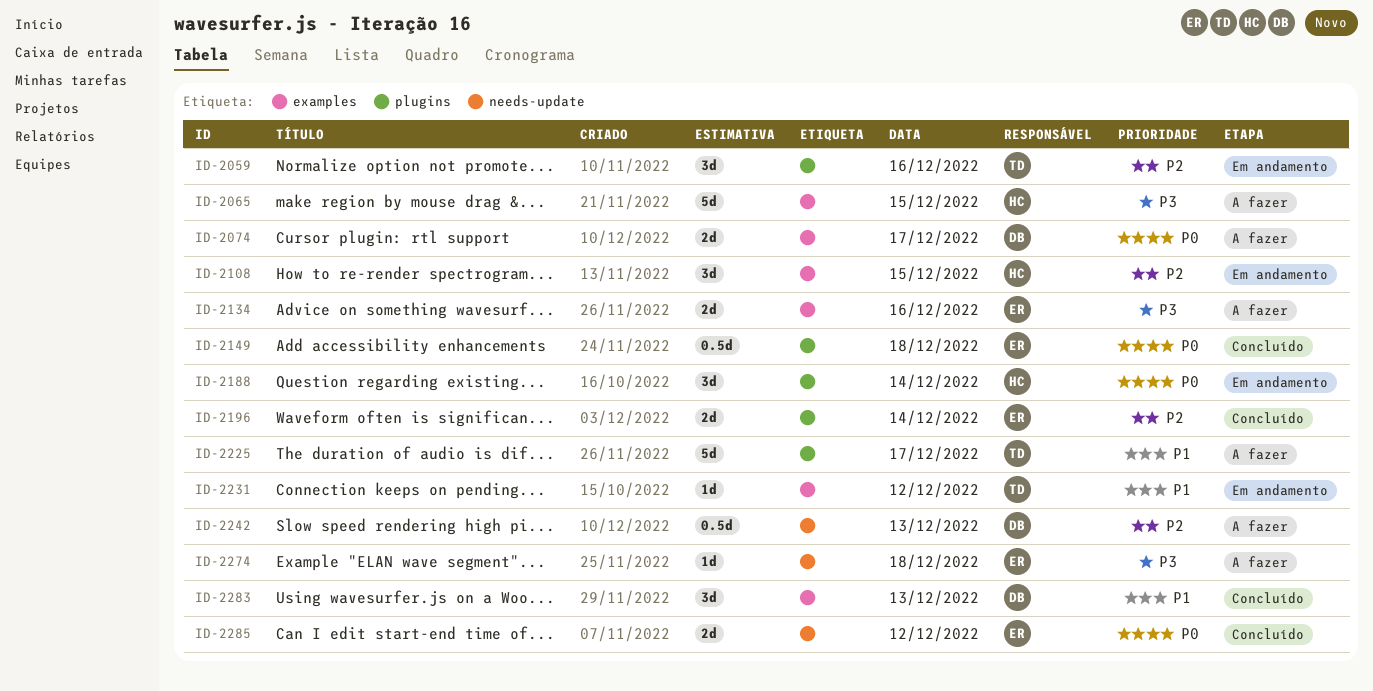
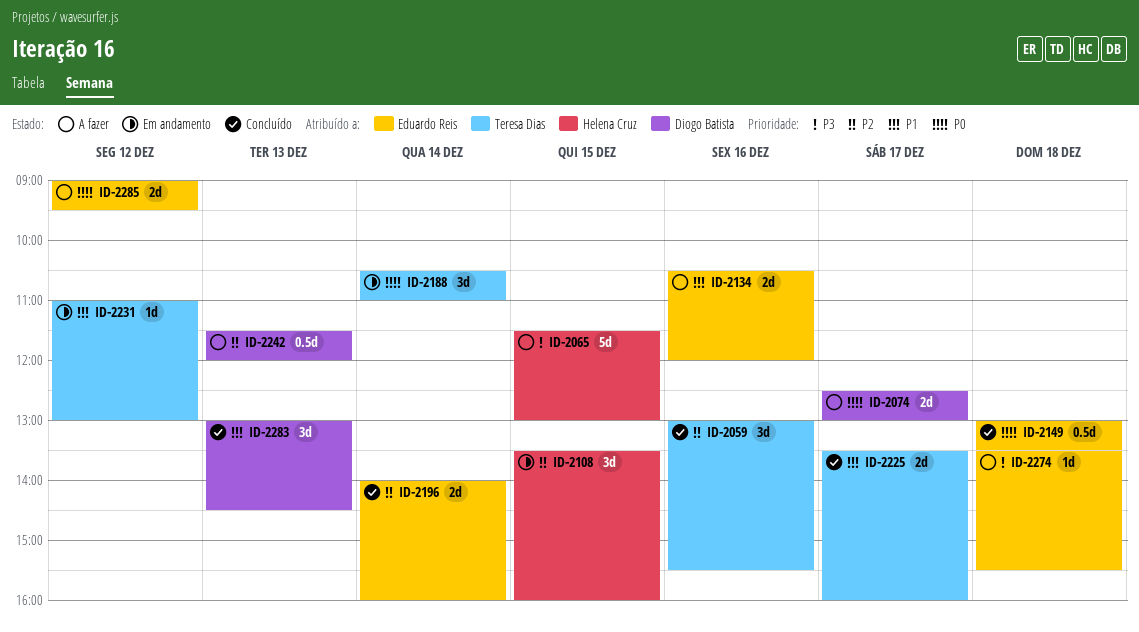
ID-2059, status: Em andamento -> Concluído
ID-2134, priority: P3 -> P1
ID-2188, owner: Helena Cruz -> Teresa Dias
ID-2225, status: A fazer -> Concluído
ID-2225, estimate: 5d -> 2d
ID-2285, status: Concluído -> A fazer

